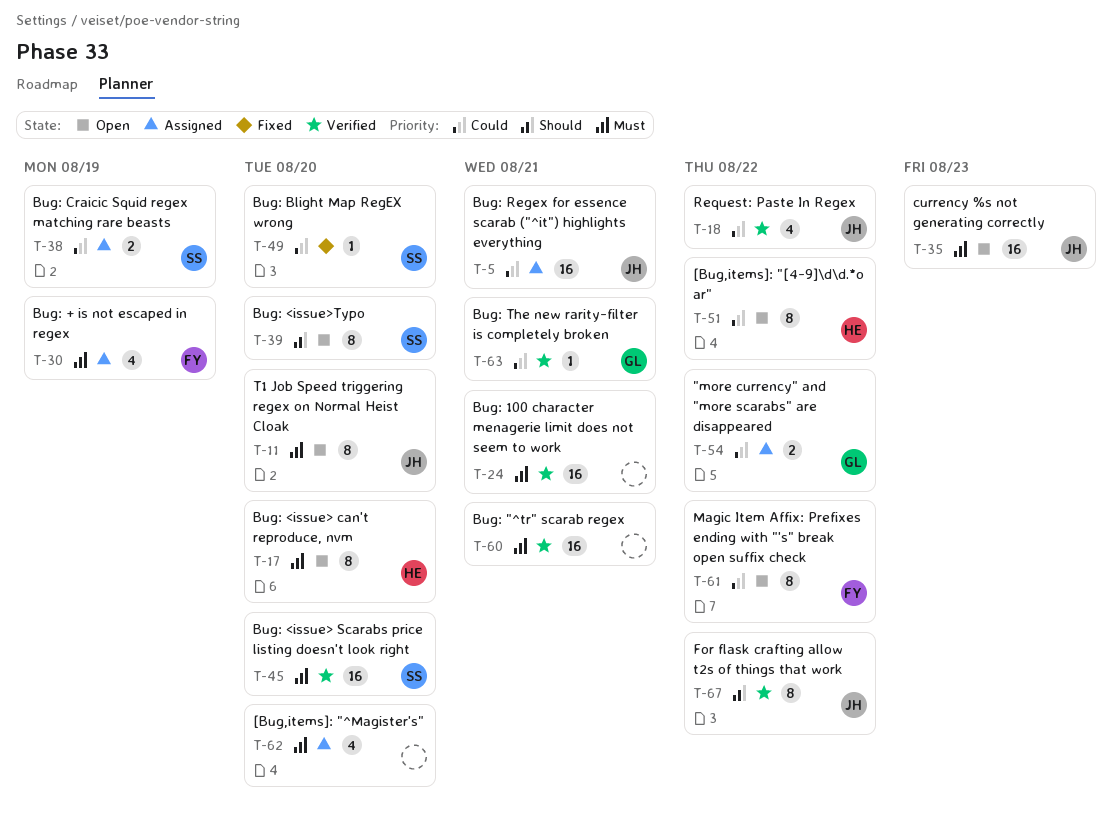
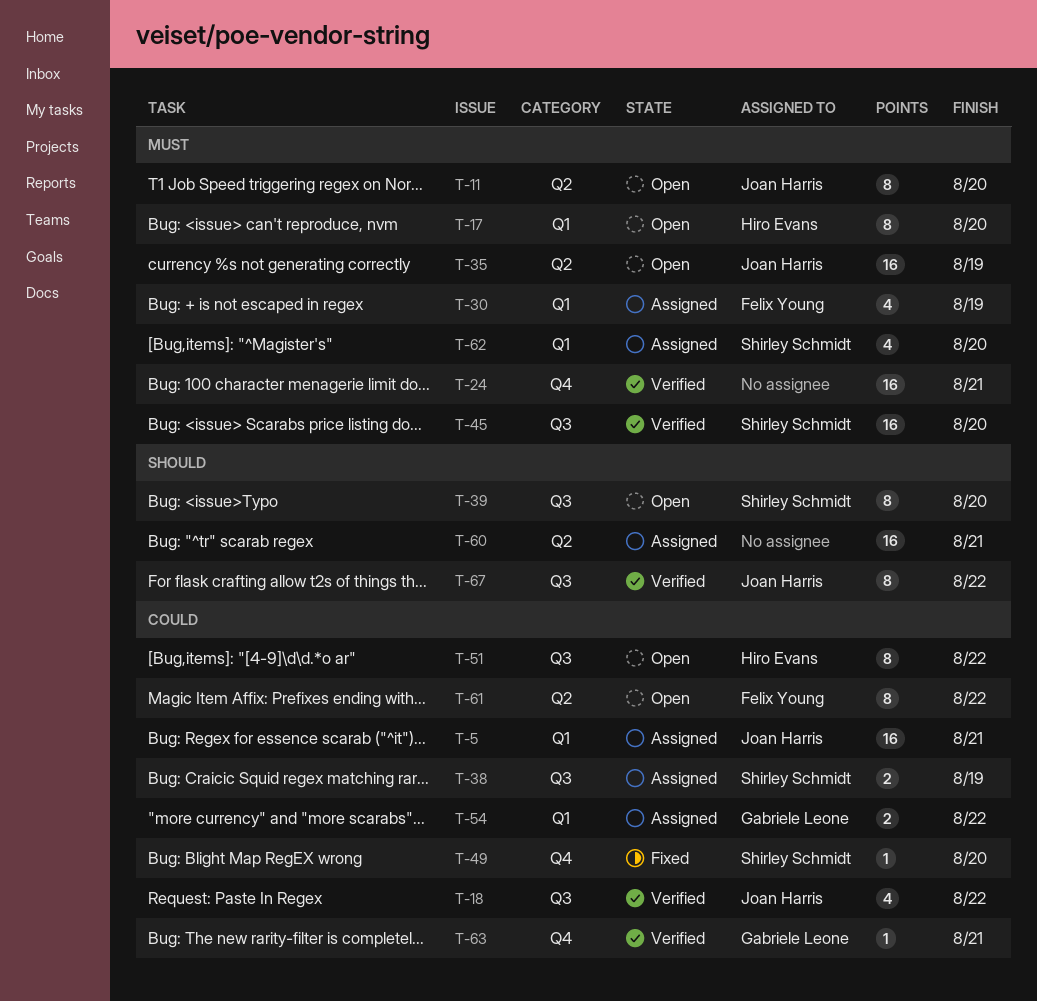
T-35, due: Aug 23 -> Aug 19
T-60, status: Verified -> Assigned
T-60, priority: Must -> Should
T-62, owner: none -> Shirley Schmidt

